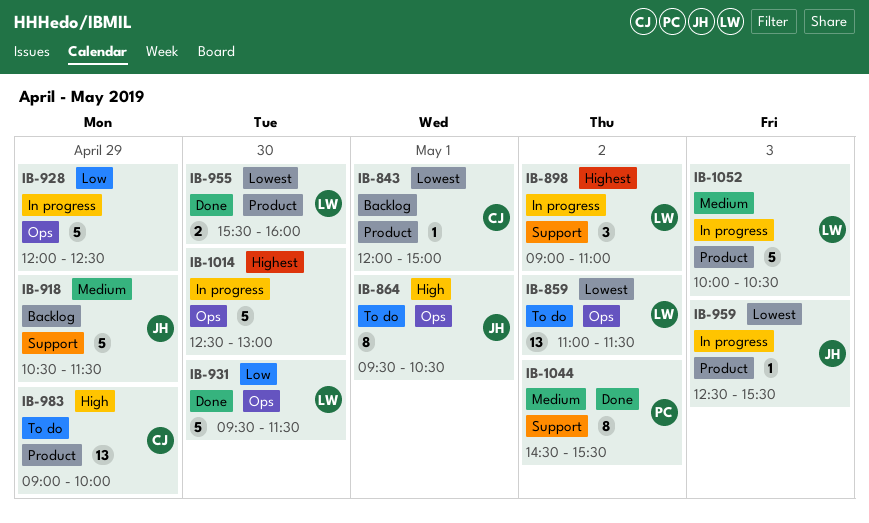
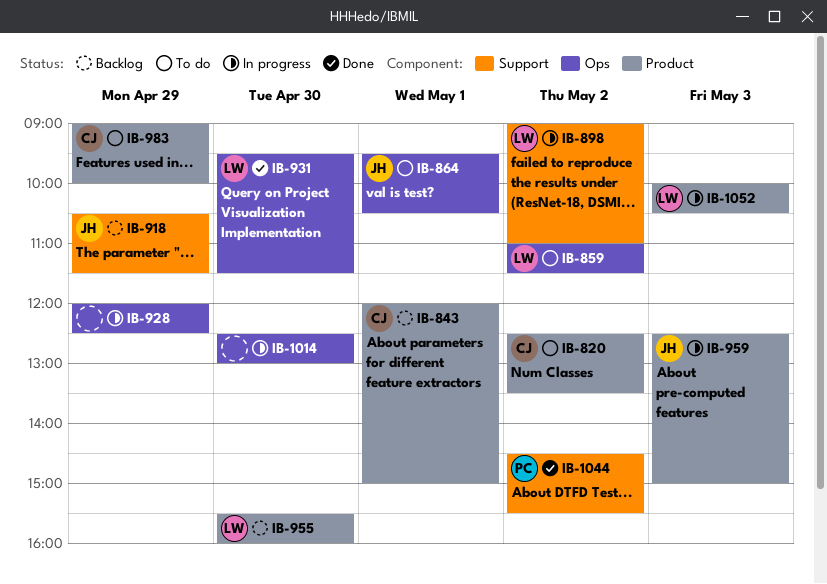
IB-820: none -> present
IB-955, status: Done -> Backlog
IB-959, ends: 15:30 -> 15:00

